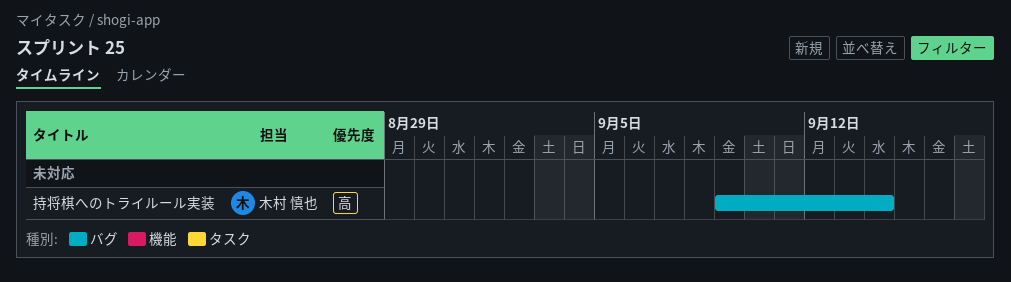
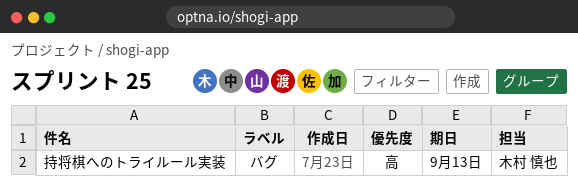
持将棋へのトライルール実装, due: Sep 14 -> Sep 13

